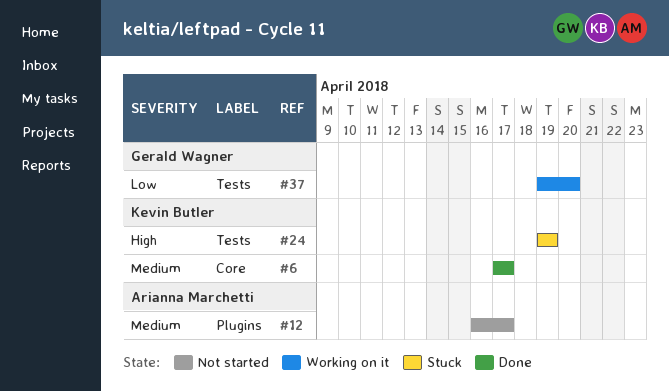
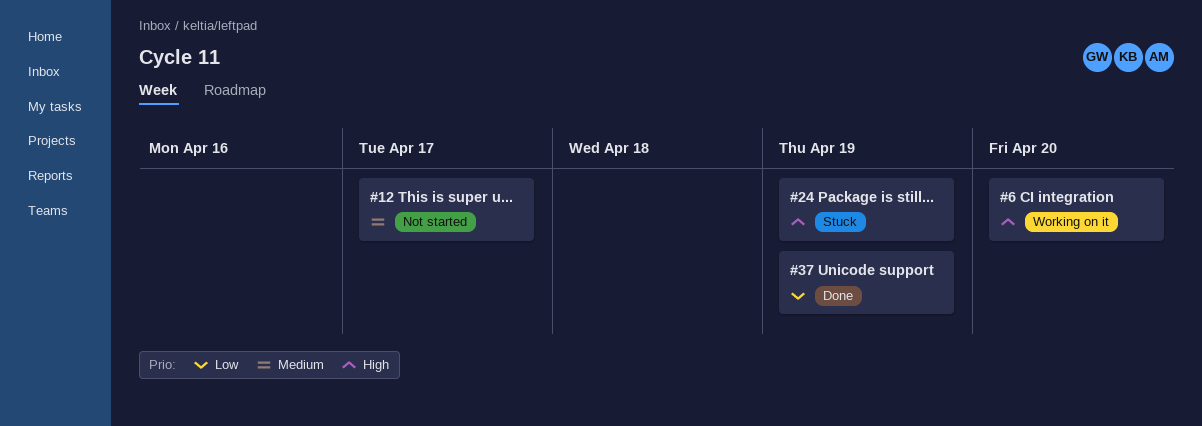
#6, status: Done -> Working on it
#6, priority: Medium -> High
#6, due: Apr 17 -> Apr 20
#37, status: Working on it -> Done
#37, due: Apr 20 -> Apr 19

